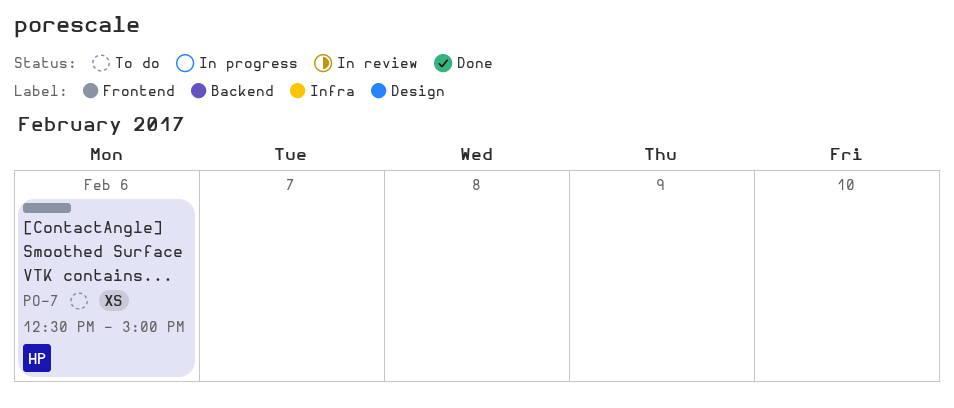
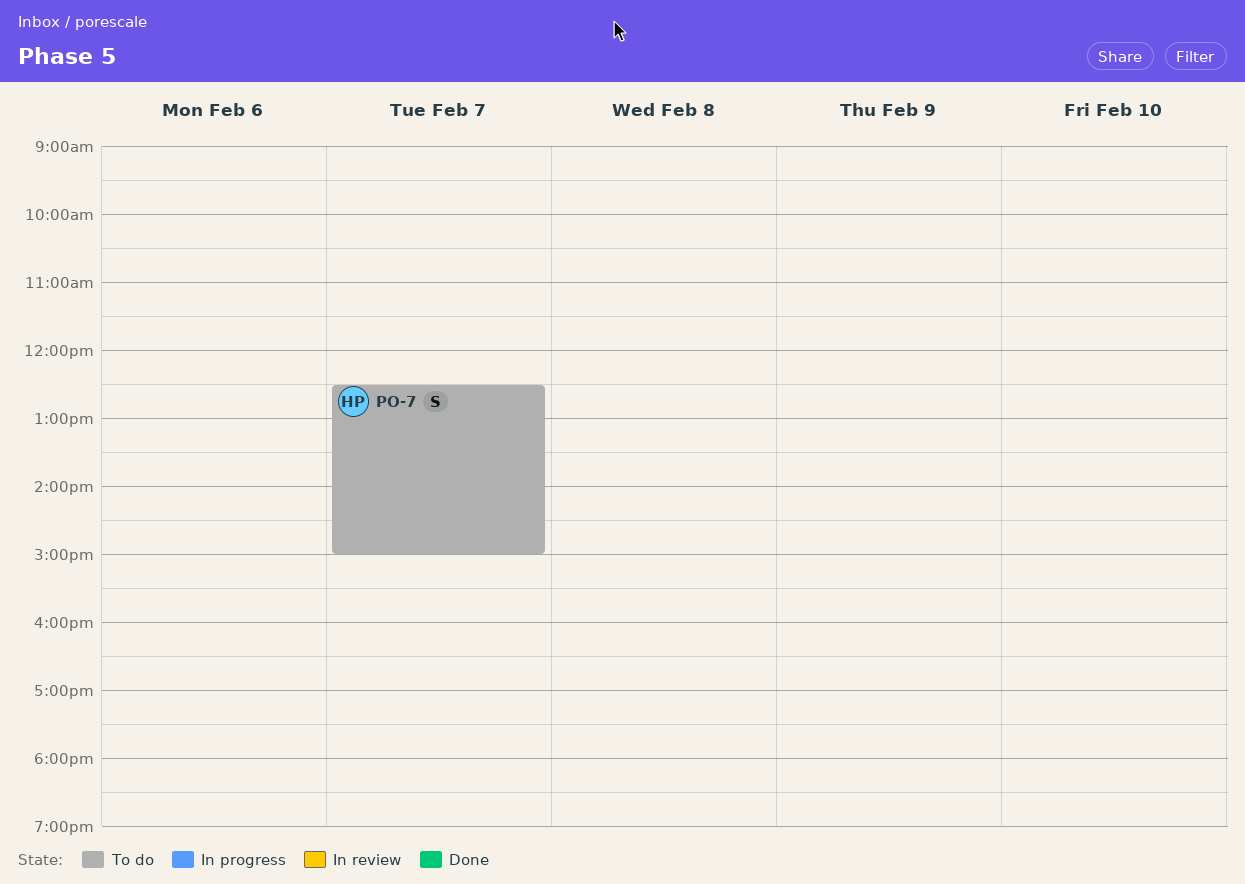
PO-7, estimate: XS -> S
PO-7, day: Feb 6 -> Feb 7

